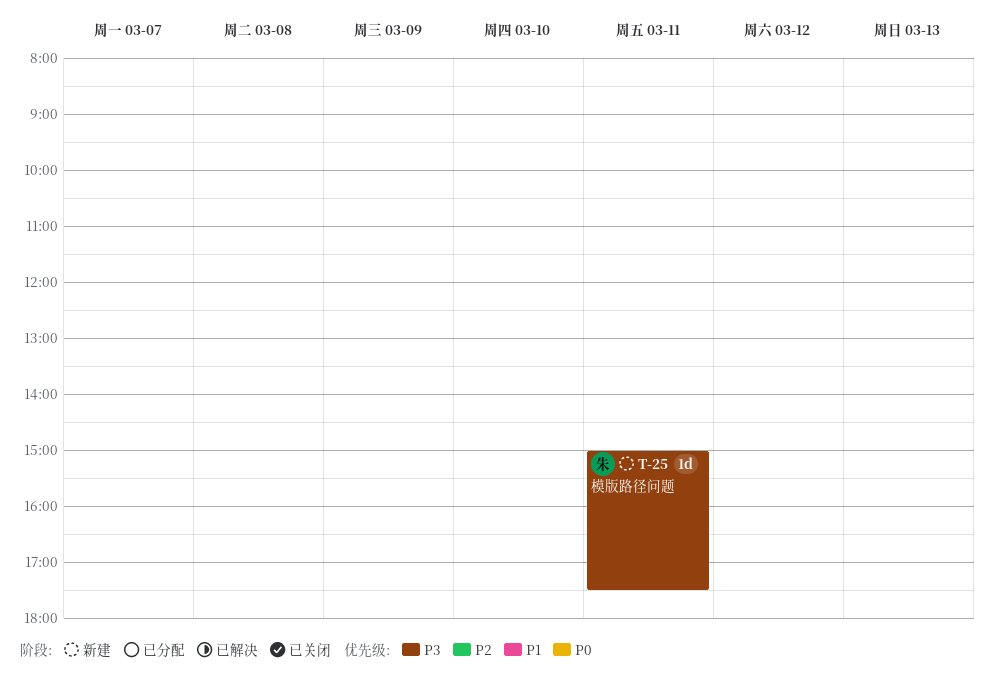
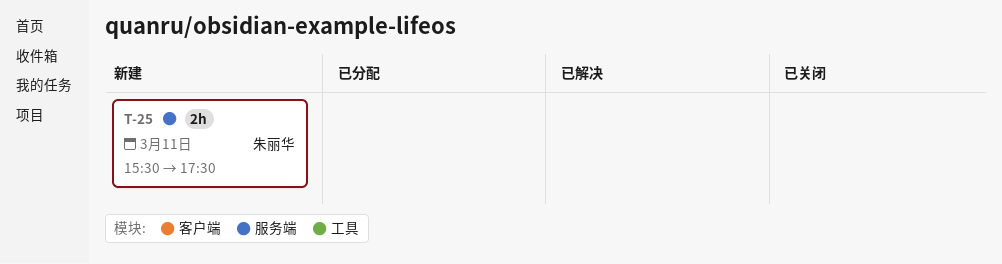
T-25, estimate: 1d -> 2h
T-25, begins: 15:00 -> 15:30

